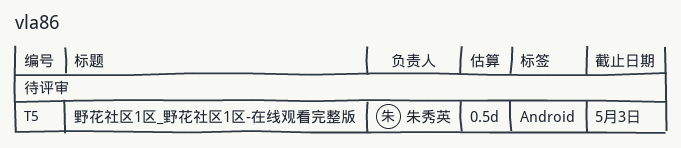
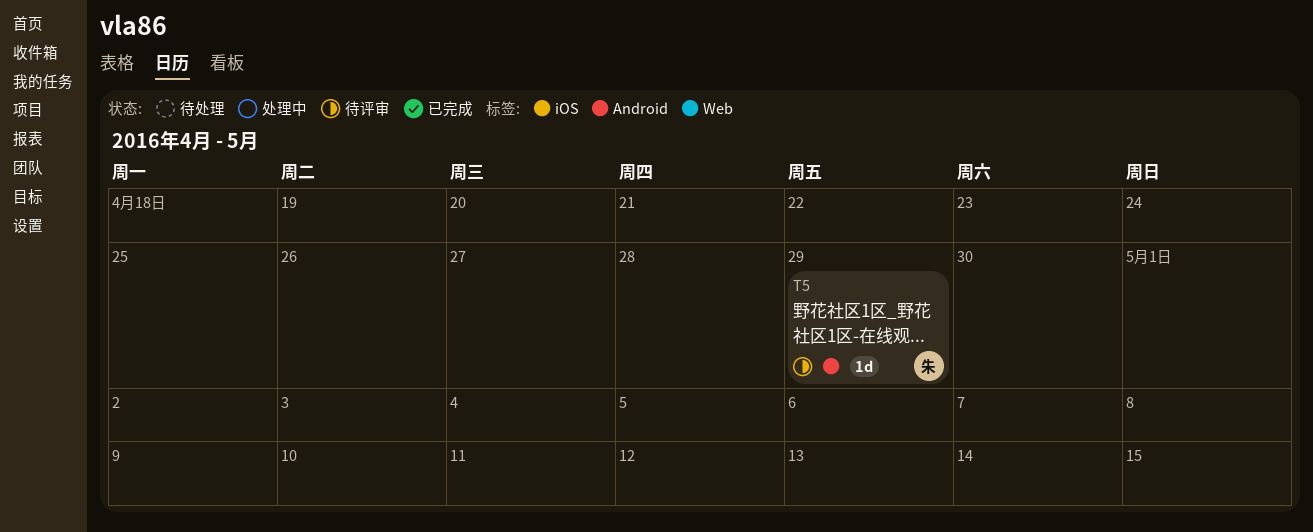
T5, estimate: 0.5d -> 1d
T5, due: May 3 -> Apr 29

